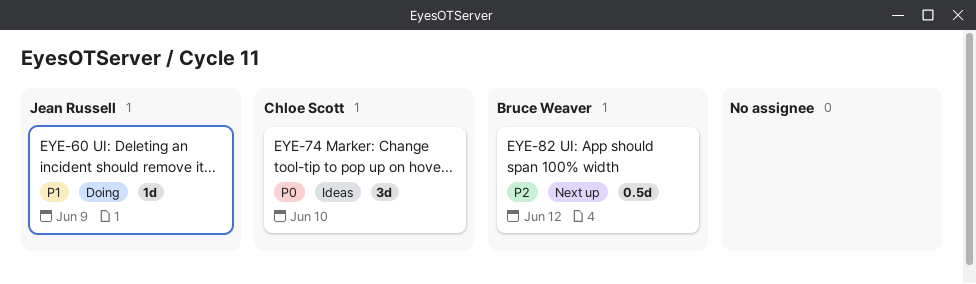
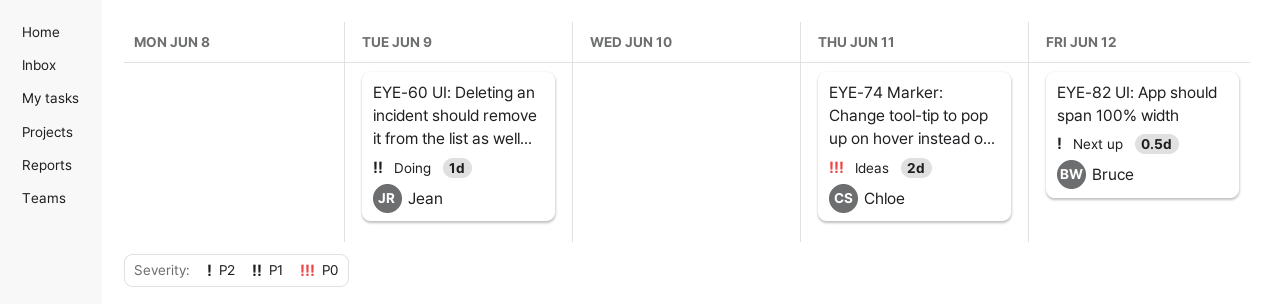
EYE-74, estimate: 3d -> 2d
EYE-74, due: Jun 10 -> Jun 11

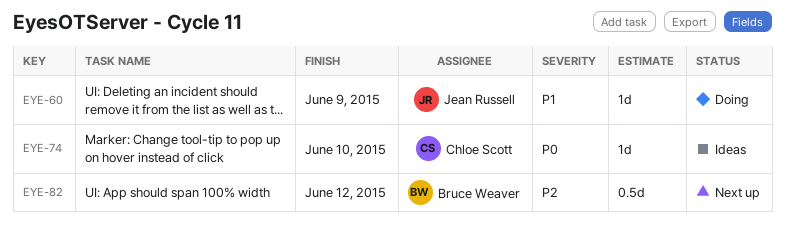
EYE-74, estimate: 2d -> 1d
EYE-74, due: Jun 11 -> Jun 10

